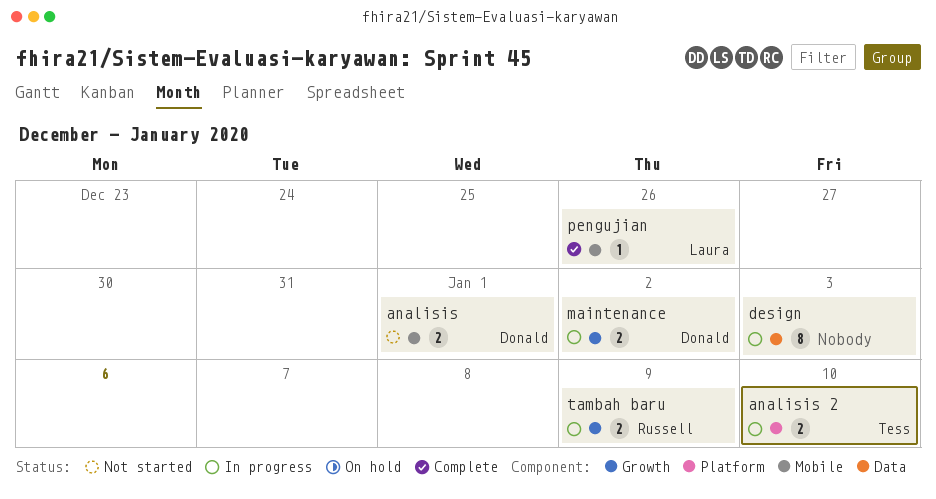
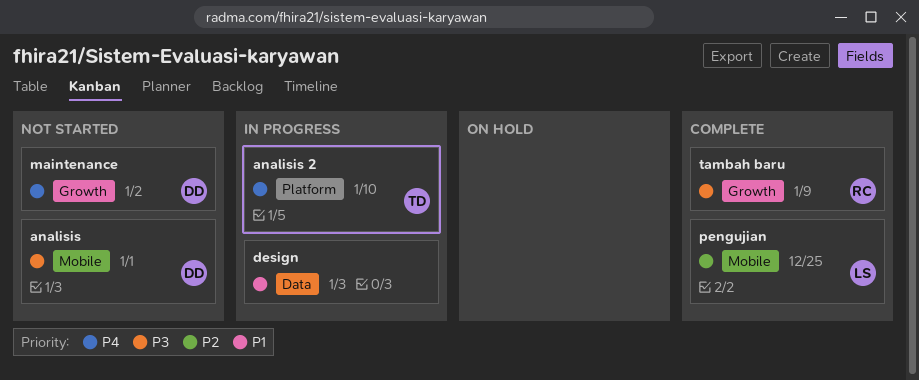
maintenance, status: In progress -> Not started
pengujian, due: Dec 26 -> Dec 25
tambah baru, status: In progress -> Complete

